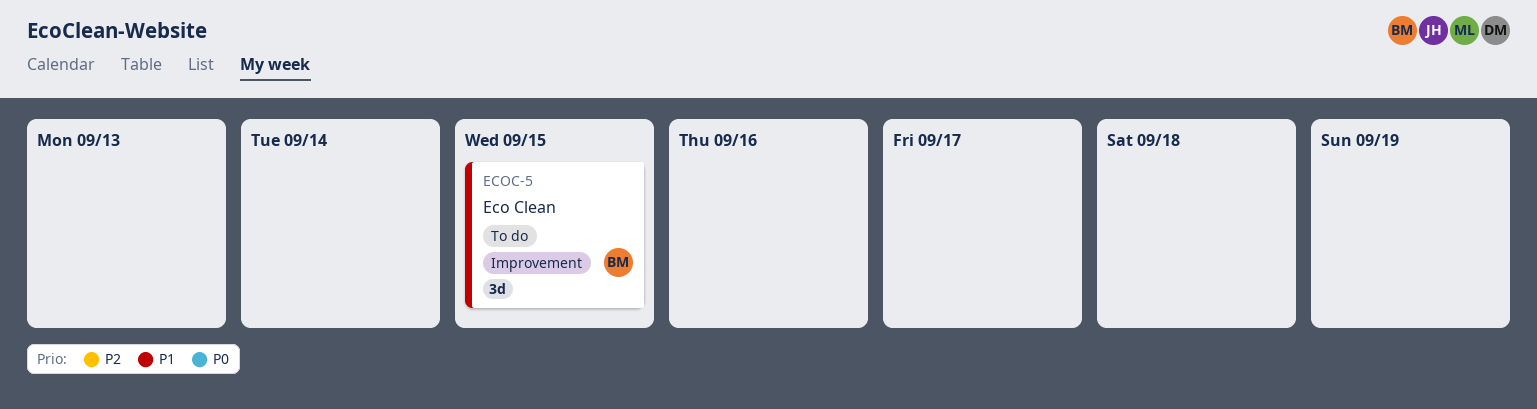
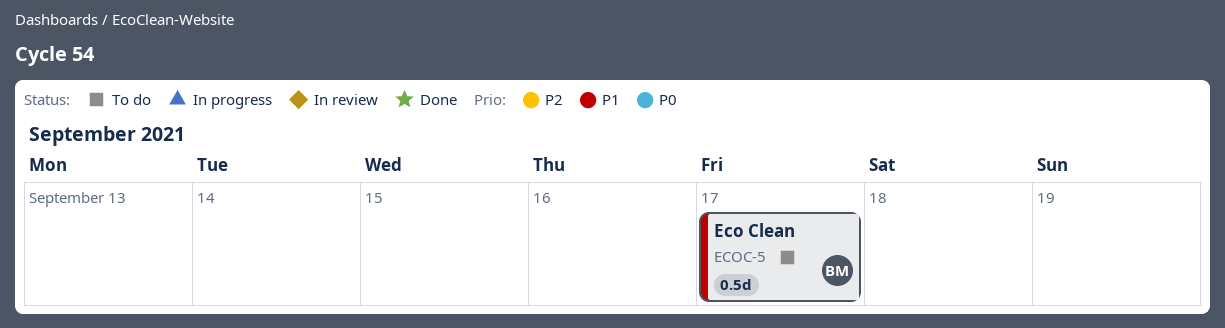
ECOC-5, estimate: 3d -> 0.5d
ECOC-5, due: Sep 15 -> Sep 17

